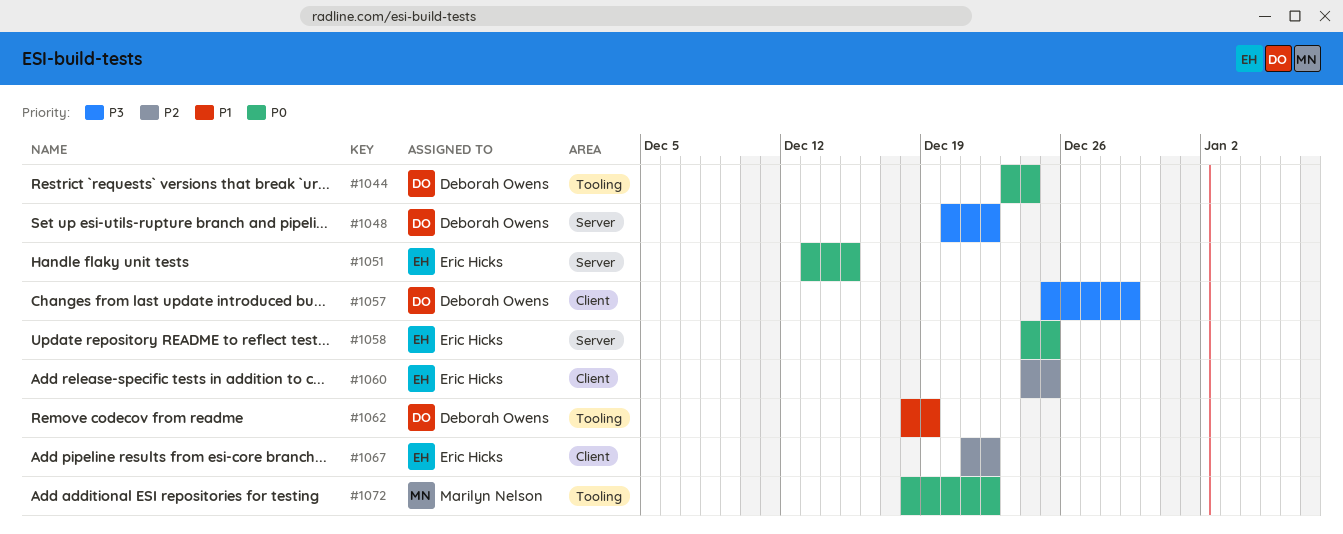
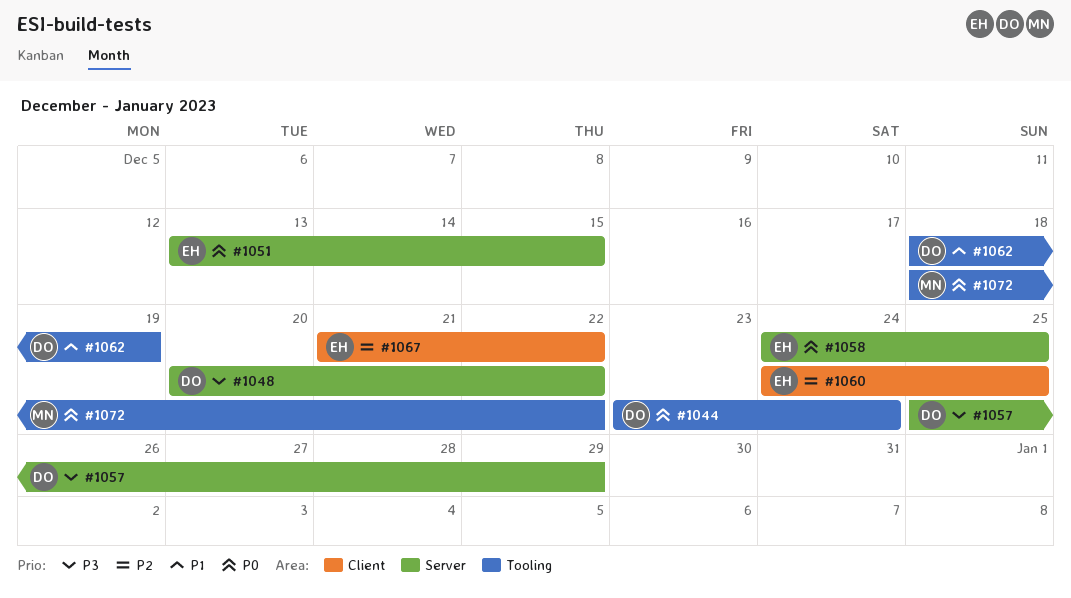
#1057, label: Client -> Server

